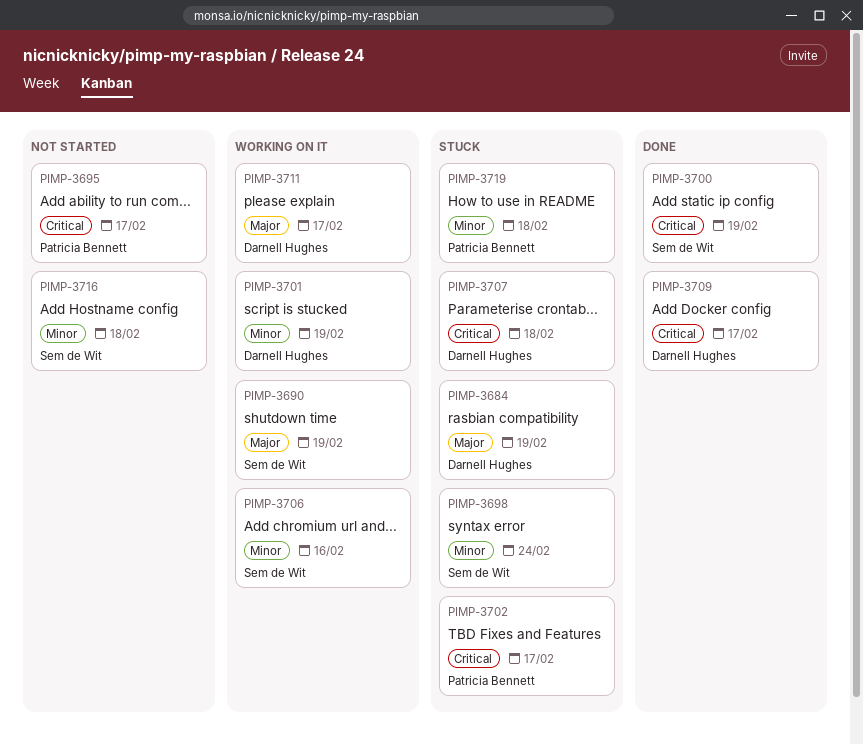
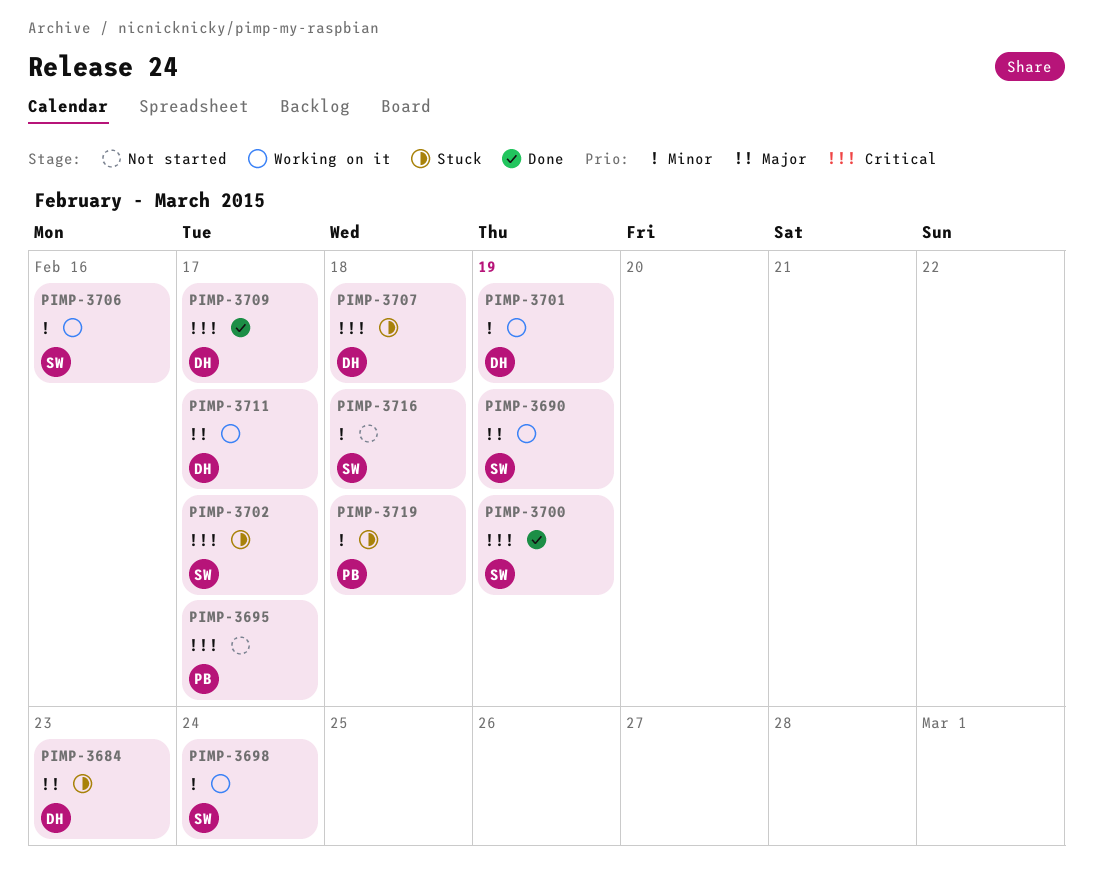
PIMP-3684, due: Feb 19 -> Feb 23
PIMP-3698, status: Stuck -> Working on it
PIMP-3702, owner: Patricia Bennett -> Sem de Wit

